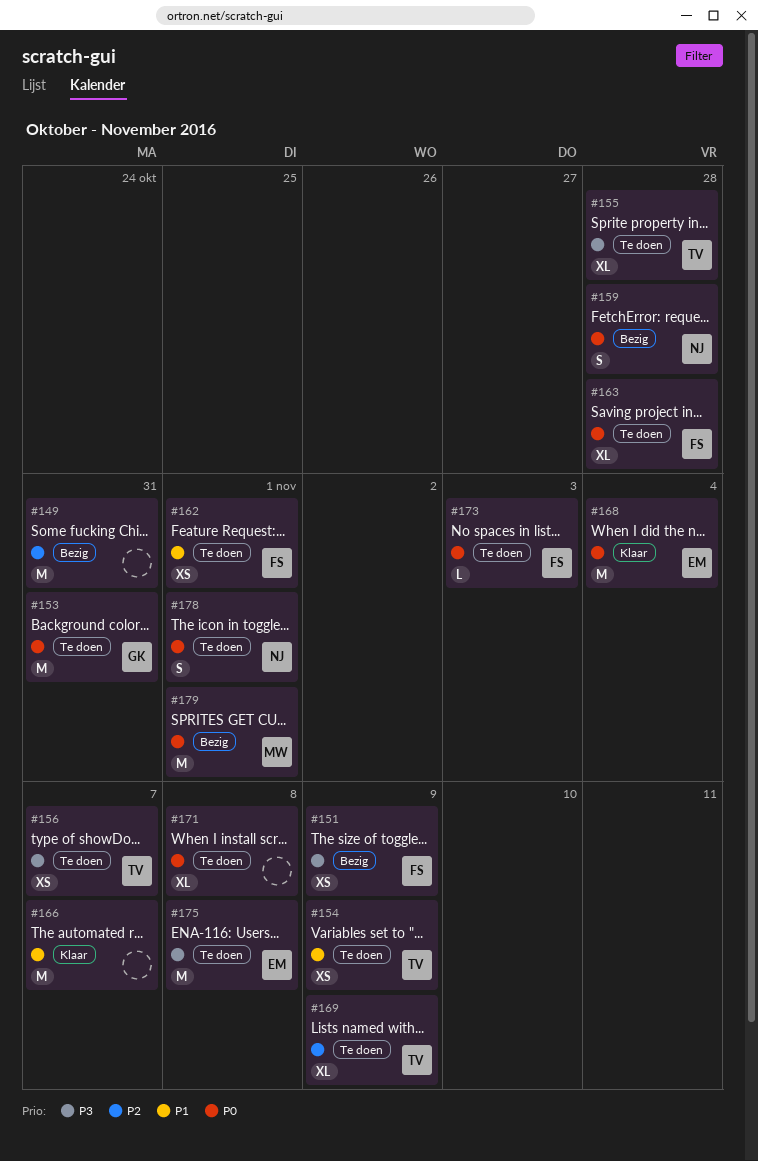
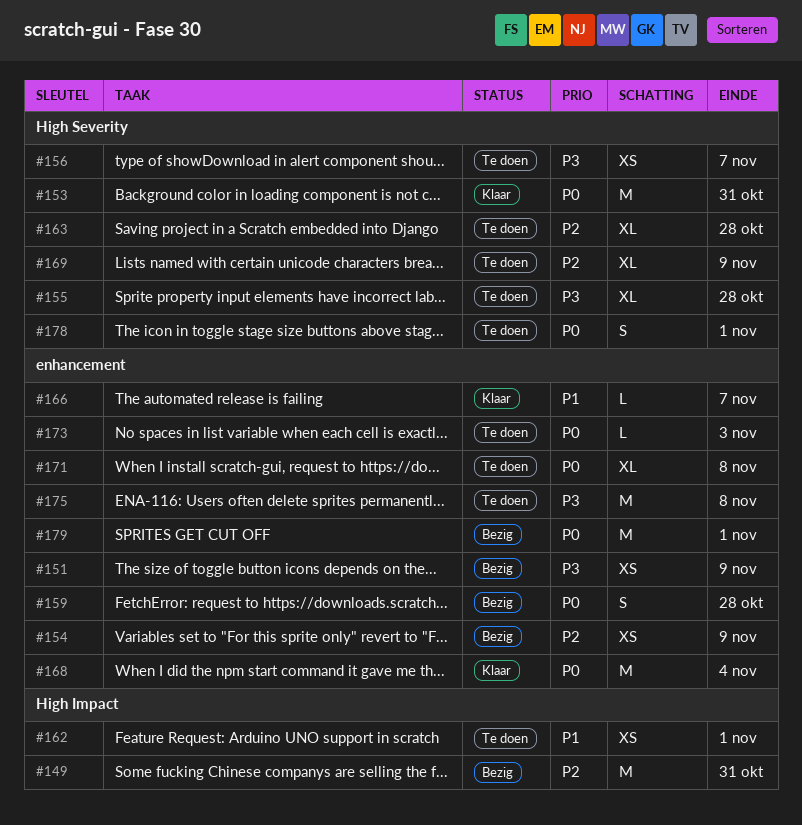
#153, status: Te doen -> Klaar
#154, status: Te doen -> Bezig
#154, priority: P1 -> P2
#163, priority: P0 -> P2
#166, estimate: M -> L

